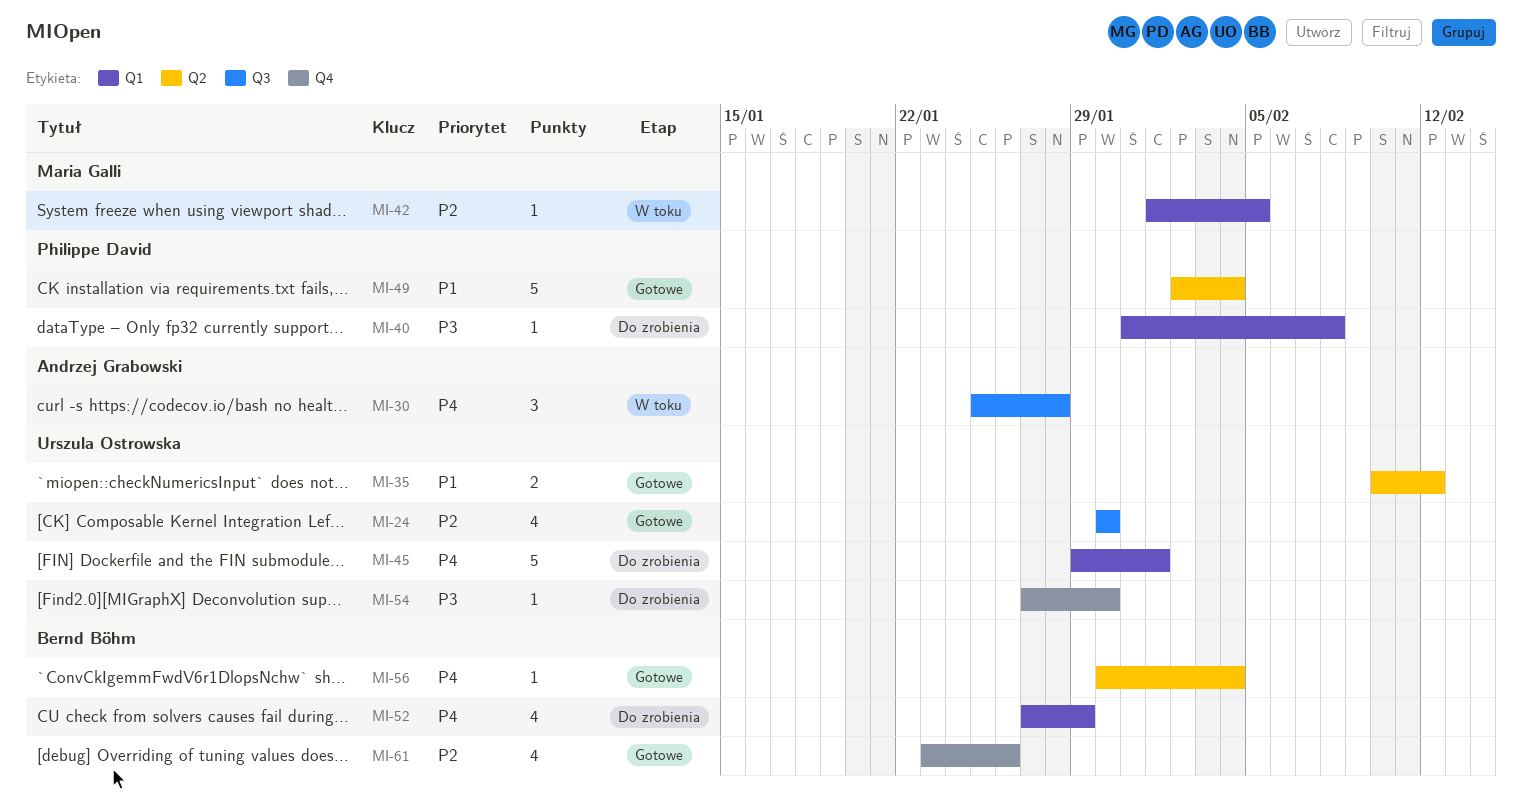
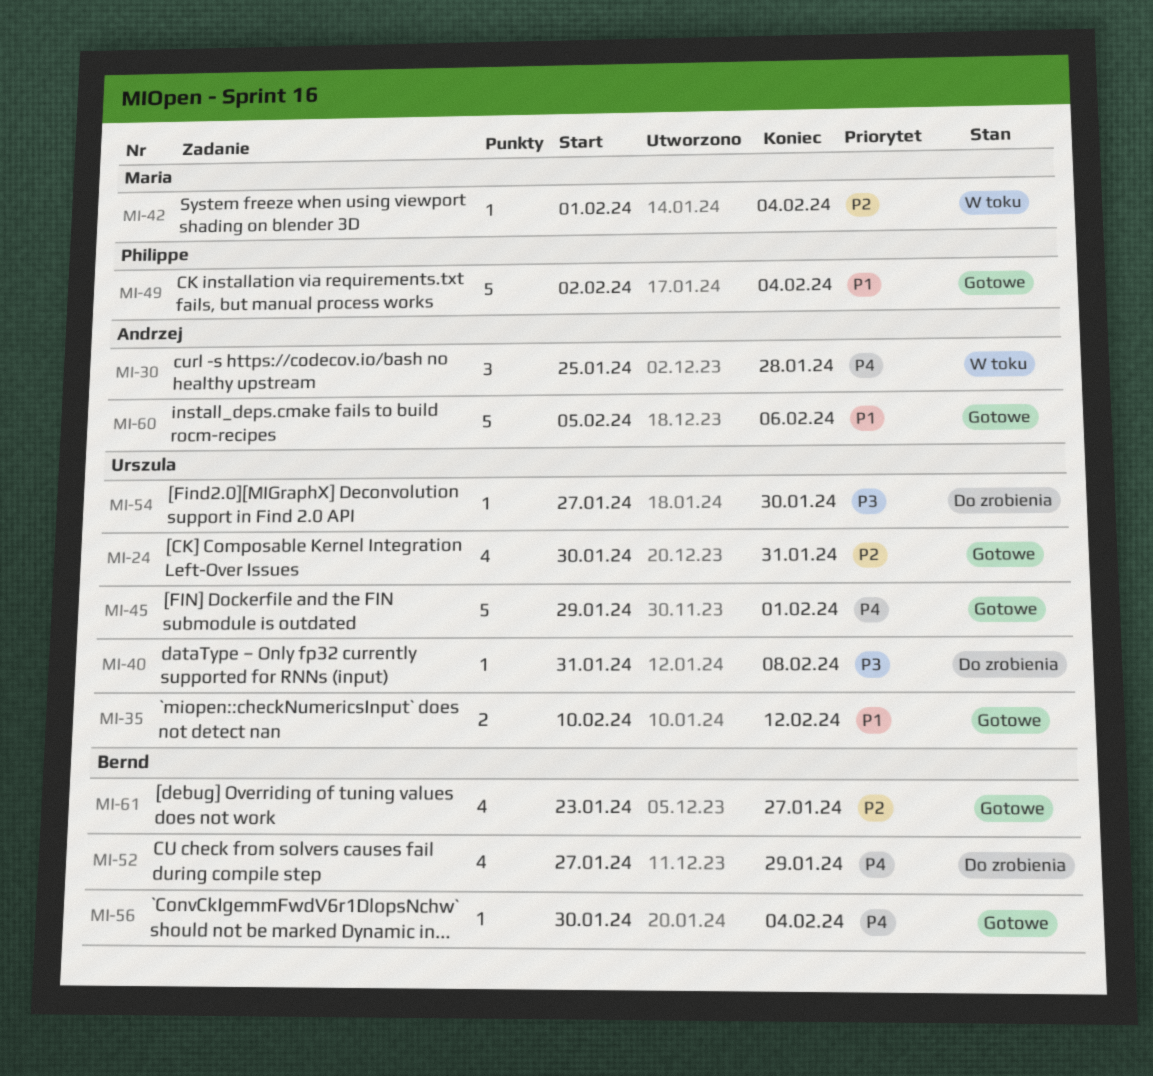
MI-24, due: Jan 30 -> Jan 31
MI-40, owner: Philippe David -> Urszula Ostrowska
MI-42, due: Feb 5 -> Feb 4
MI-45, status: Do zrobienia -> Gotowe
MI-60: none -> present
MI-61, due: Jan 26 -> Jan 27

